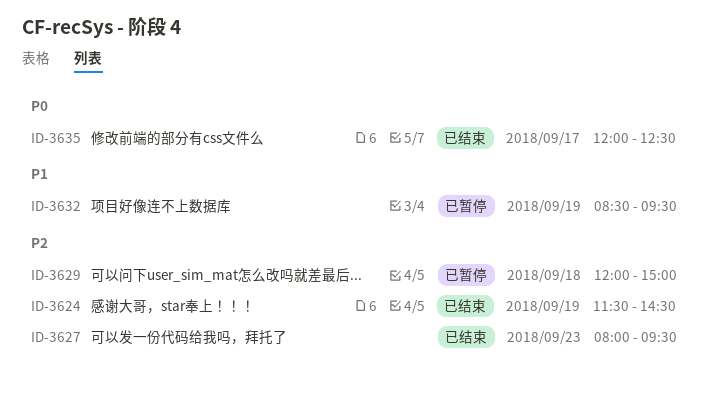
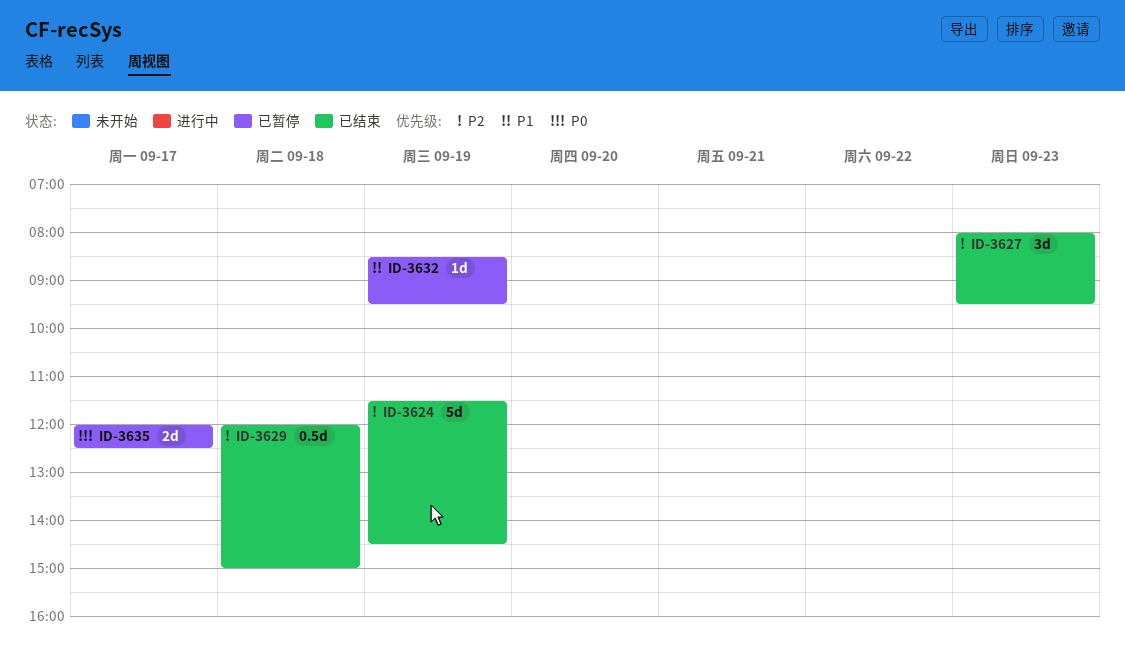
ID-3629, status: 已暂停 -> 已结束
ID-3635, status: 已结束 -> 已暂停

